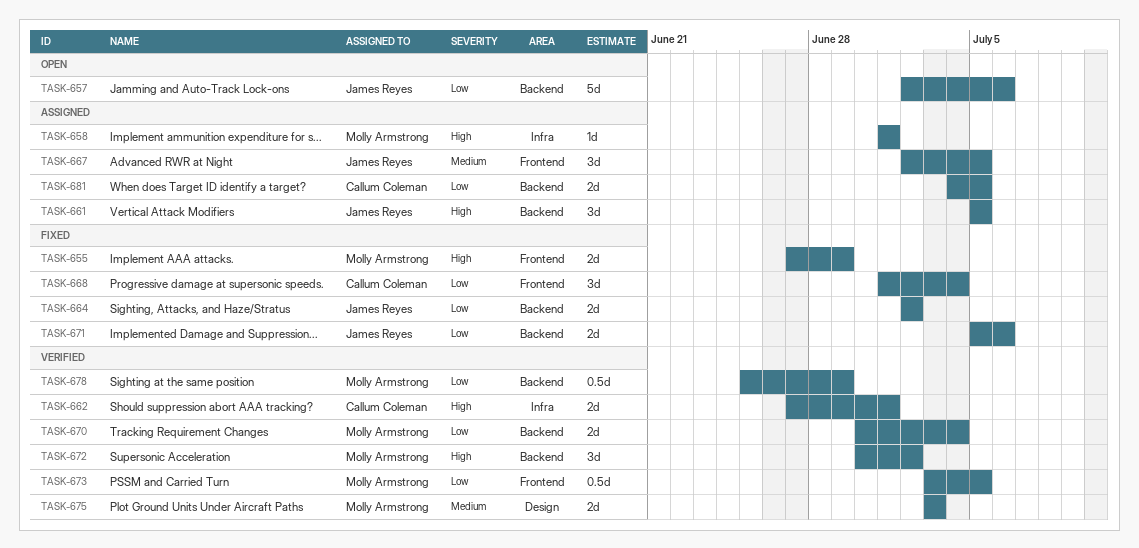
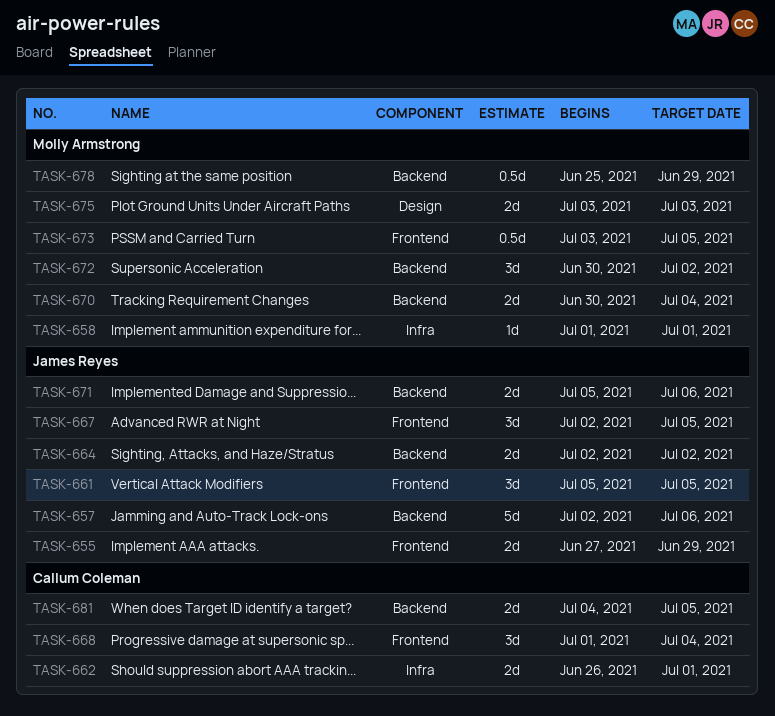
TASK-655, owner: Molly Armstrong -> James Reyes
TASK-661, label: Backend -> Frontend
TASK-662, start: Jun 27 -> Jun 26

